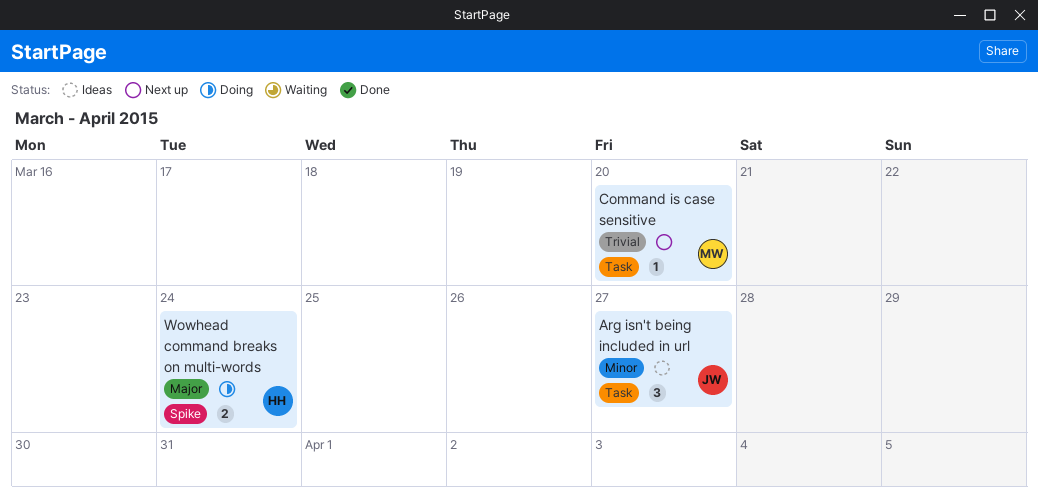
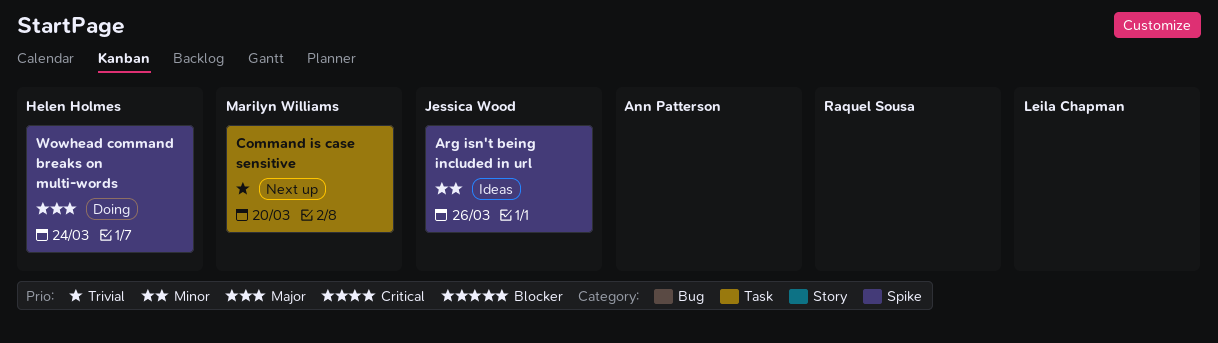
Arg isn't being included in url, label: Task -> Spike
Arg isn't being included in url, due: Mar 27 -> Mar 26

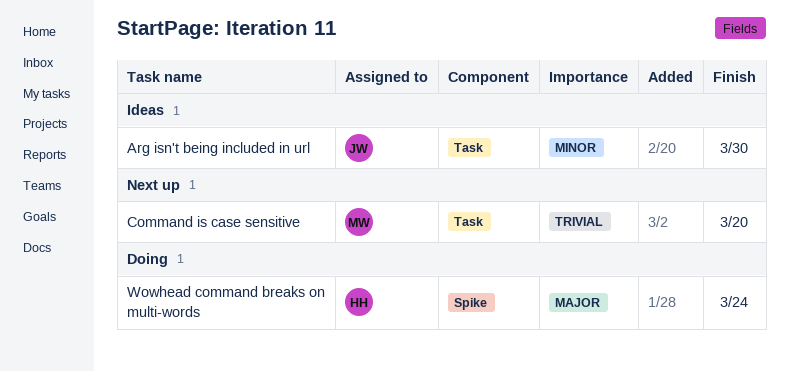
Arg isn't being included in url, label: Spike -> Task
Arg isn't being included in url, due: Mar 26 -> Mar 30

